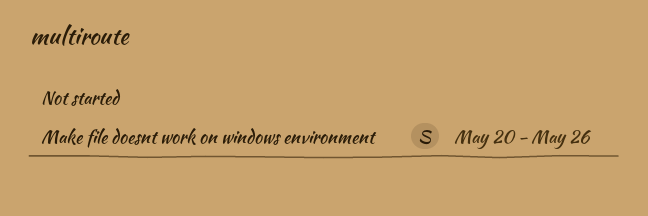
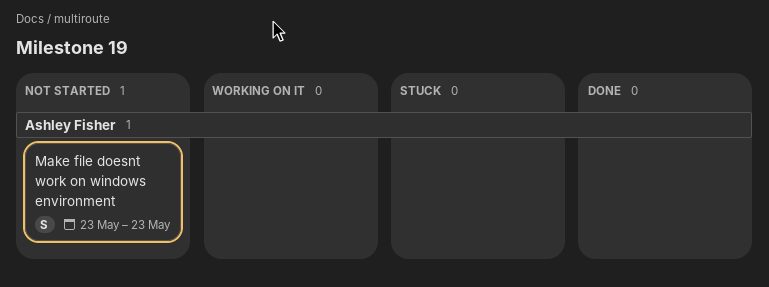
Make file doesnt work on windows environment, start: May 20 -> May 23
Make file doesnt work on windows environment, due: May 26 -> May 23

